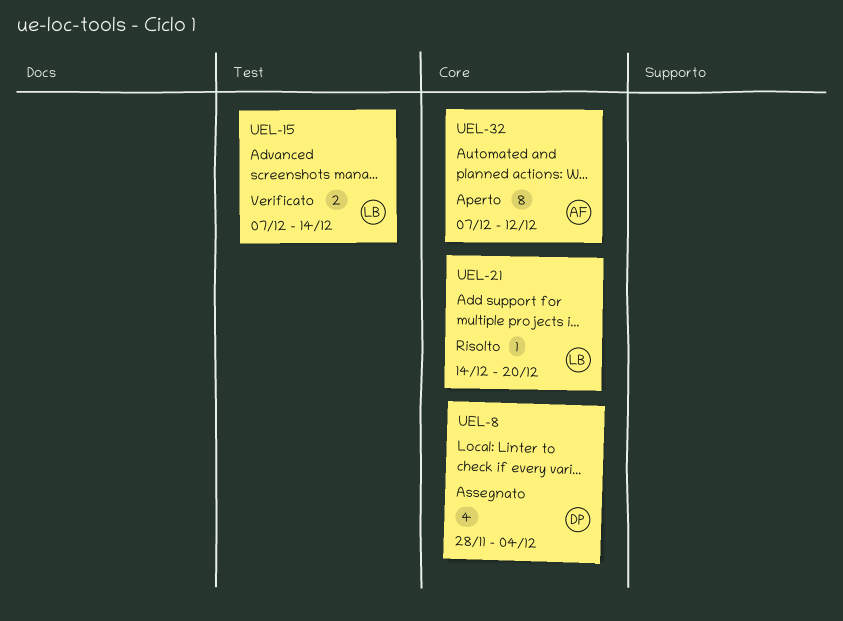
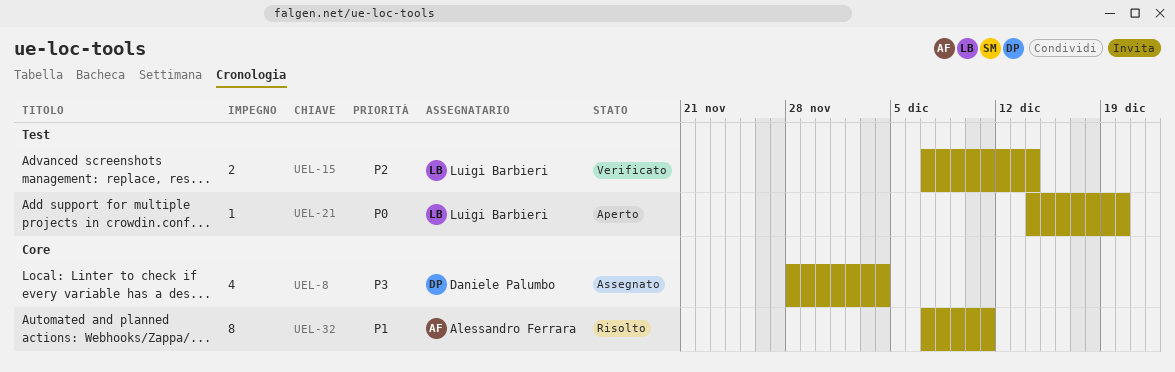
UEL-21, status: Risolto -> Aperto
UEL-21, label: Core -> Test
UEL-32, status: Aperto -> Risolto
UEL-32, due: Dec 12 -> Dec 11

